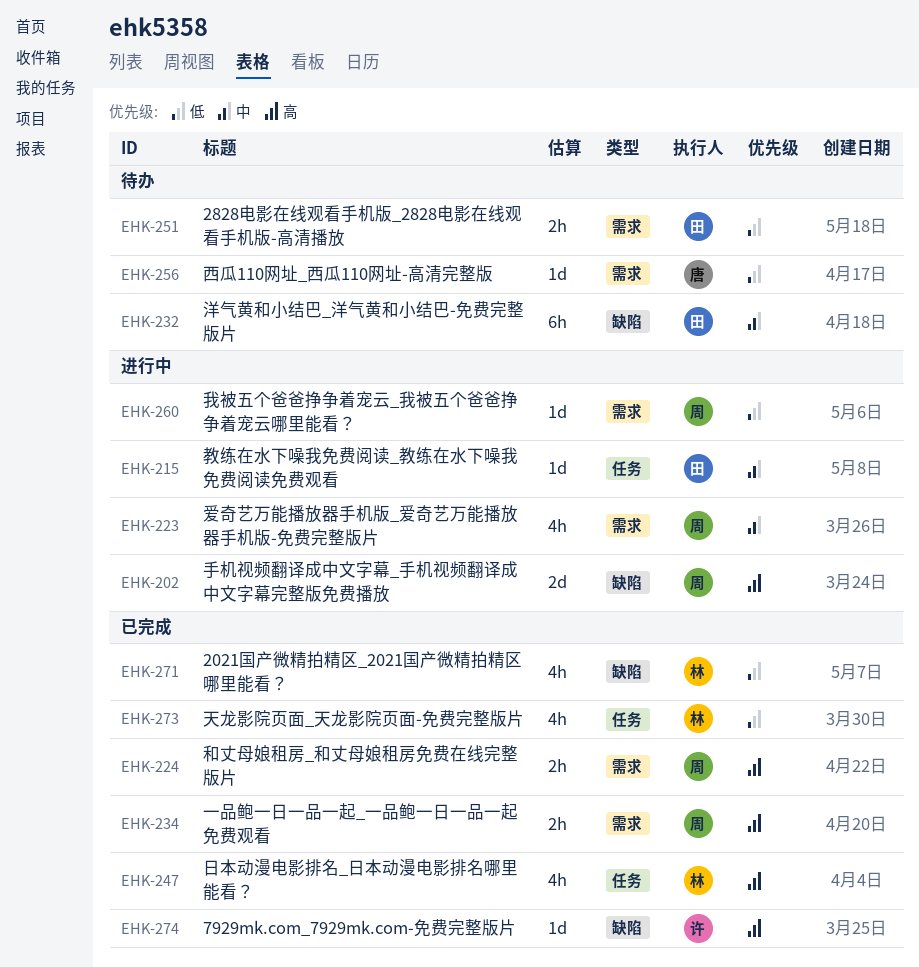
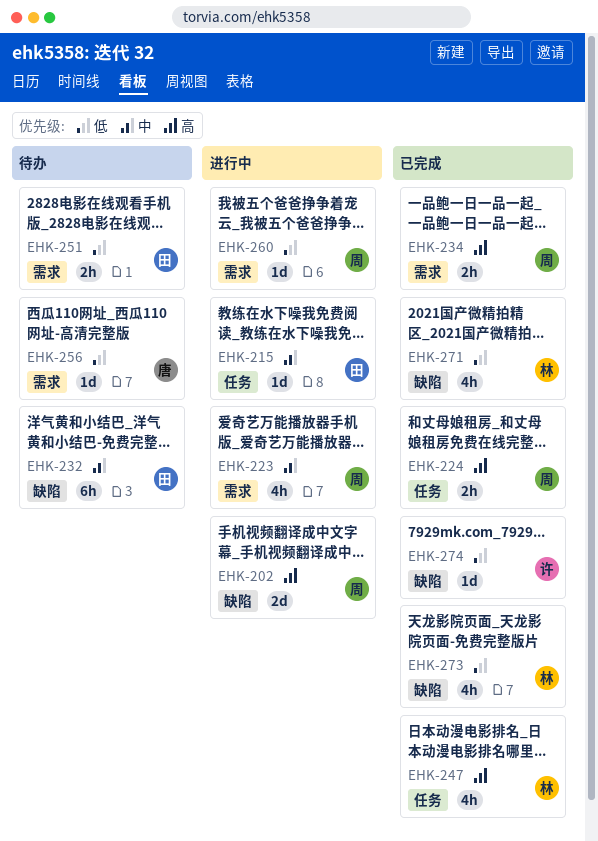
EHK-224, label: 需求 -> 任务
EHK-273, label: 任务 -> 缺陷
EHK-274, priority: 高 -> 低

